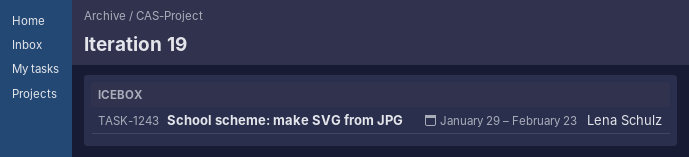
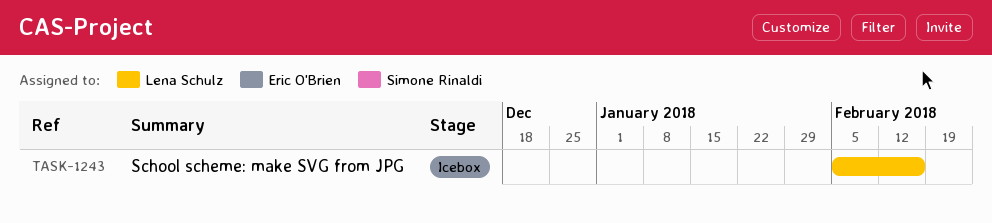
TASK-1243, start: Jan 29 -> Feb 5
TASK-1243, due: Feb 23 -> Feb 16

